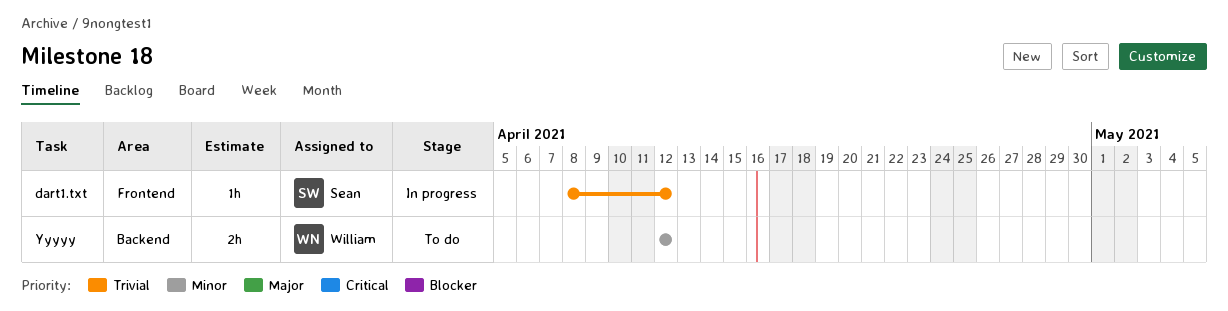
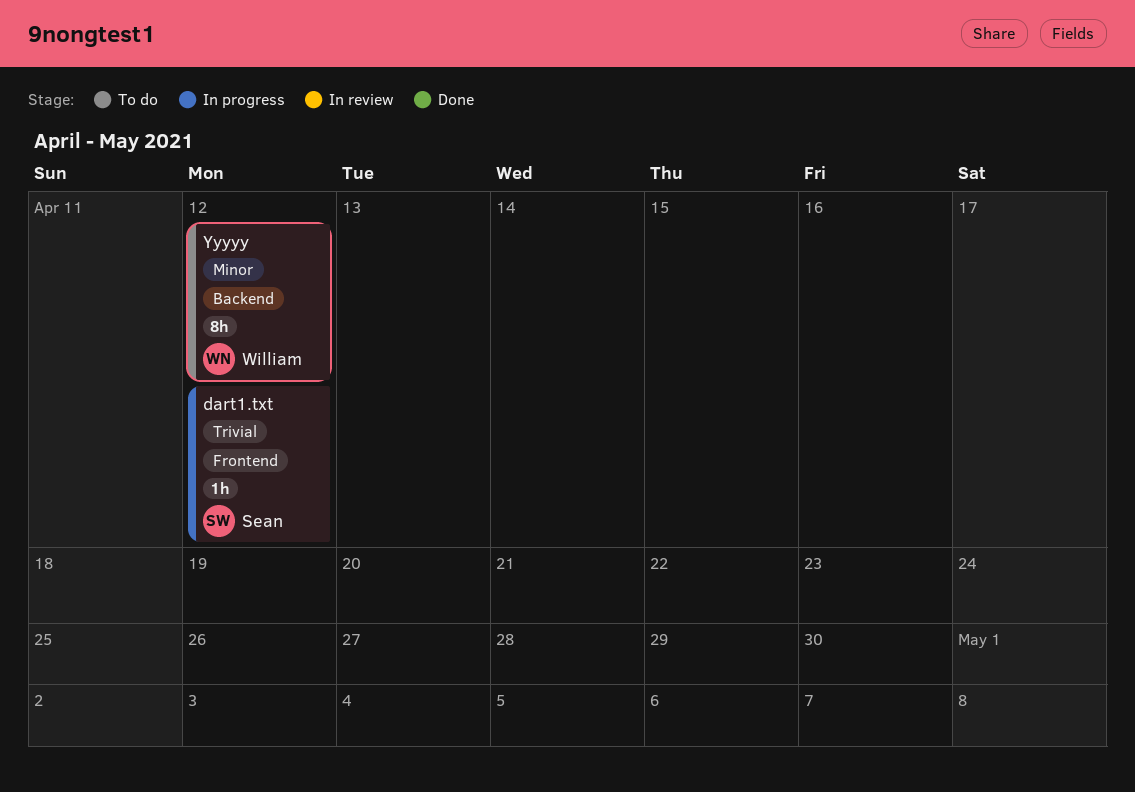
Yyyyy, estimate: 2h -> 8h

